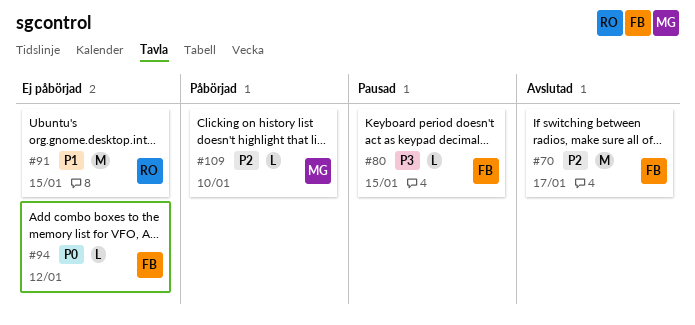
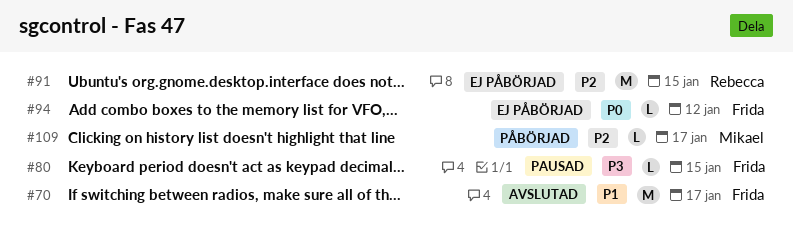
#70, priority: P2 -> P1
#91, priority: P1 -> P2
#109, due: Jan 10 -> Jan 17

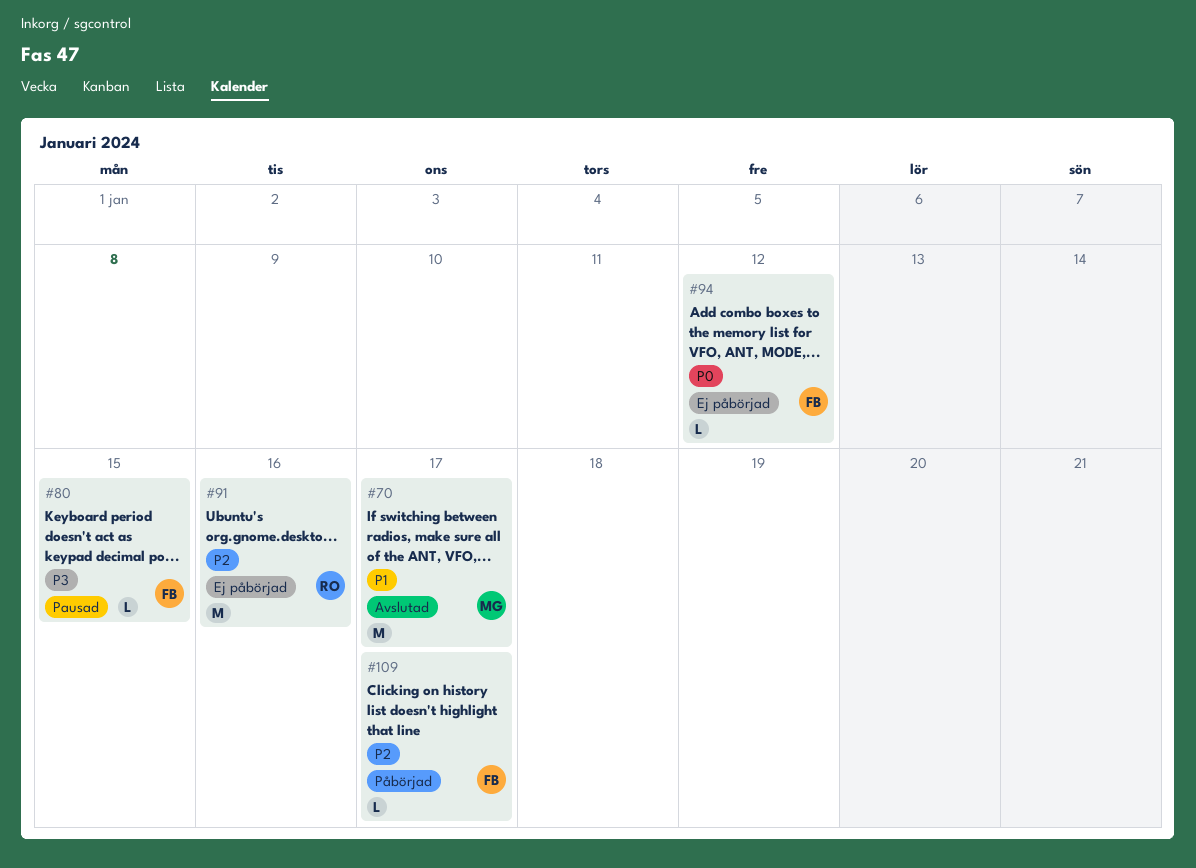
#70, owner: Frida -> Mikael
#91, due: Jan 15 -> Jan 16
#109, owner: Mikael -> Frida

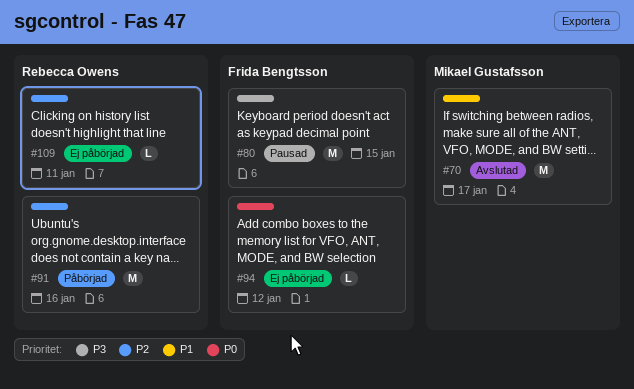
#80, estimate: L -> M
#91, status: Ej påbörjad -> Påbörjad
#109, status: Påbörjad -> Ej påbörjad
#109, owner: Frida Bengtsson -> Rebecca Owens
#109, due: Jan 17 -> Jan 11

